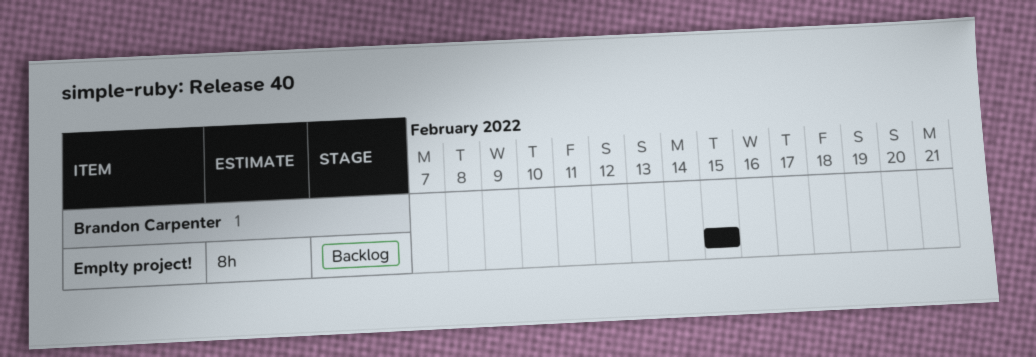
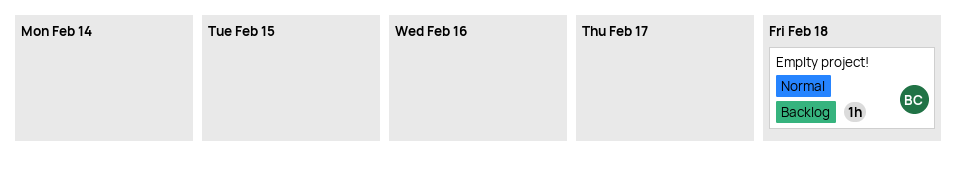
Emplty project!, estimate: 8h -> 1h
Emplty project!, due: Feb 15 -> Feb 18

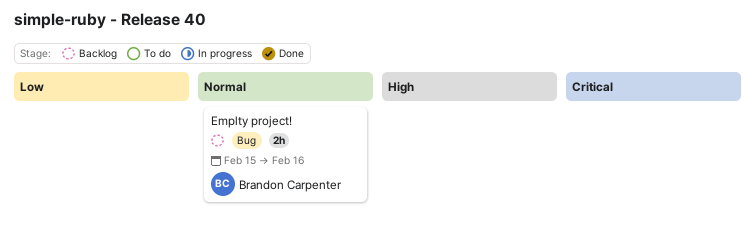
Emplty project!, estimate: 1h -> 2h
Emplty project!, due: Feb 18 -> Feb 16

